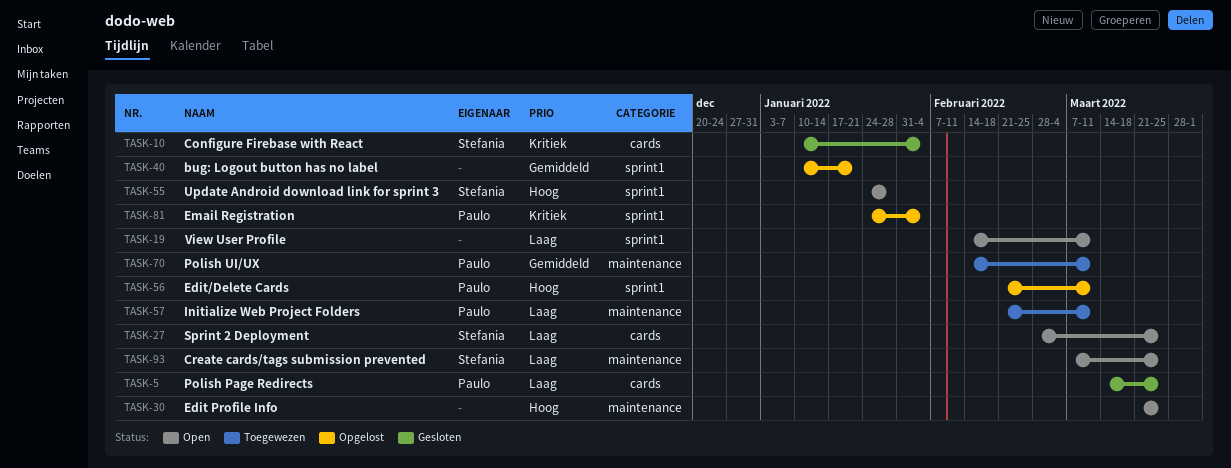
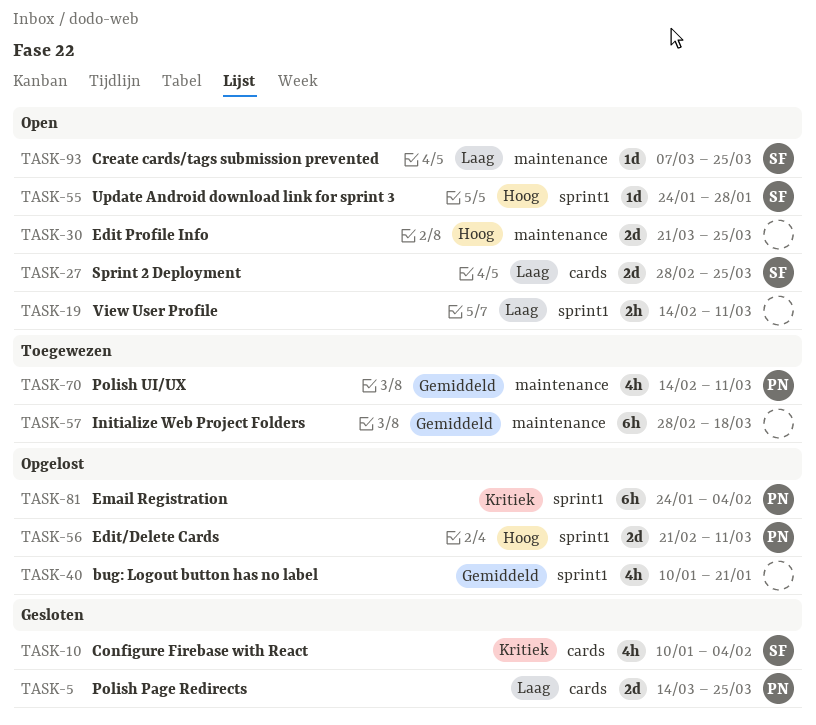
TASK-57, owner: Paulo -> none
TASK-57, priority: Laag -> Gemiddeld
TASK-57, start: Feb 21 -> Feb 28
TASK-57, due: Mar 11 -> Mar 18

